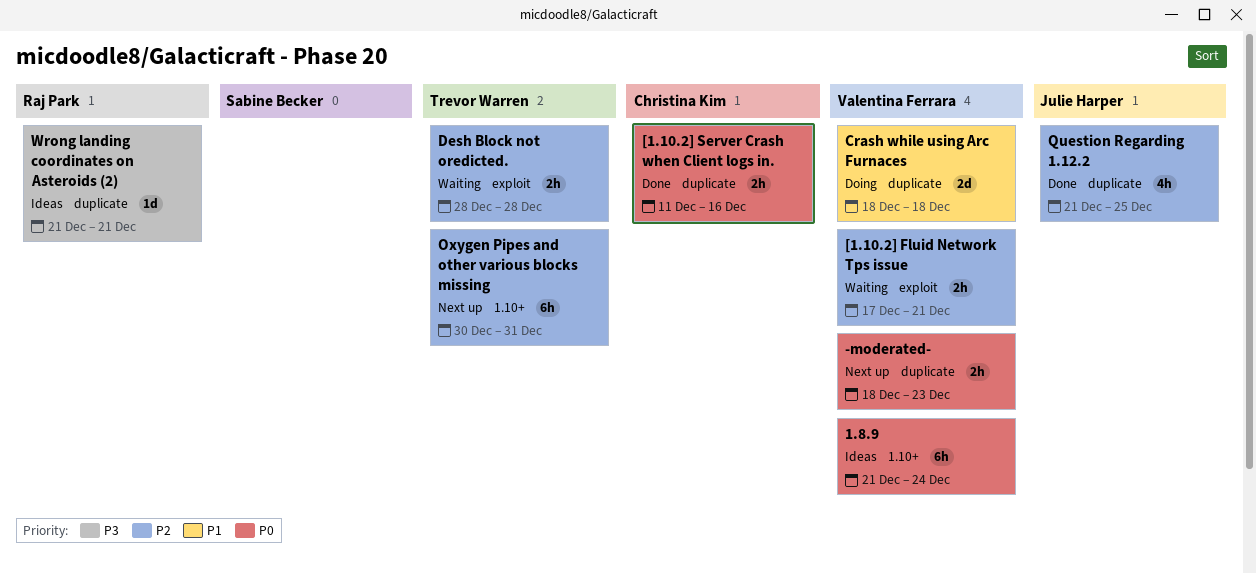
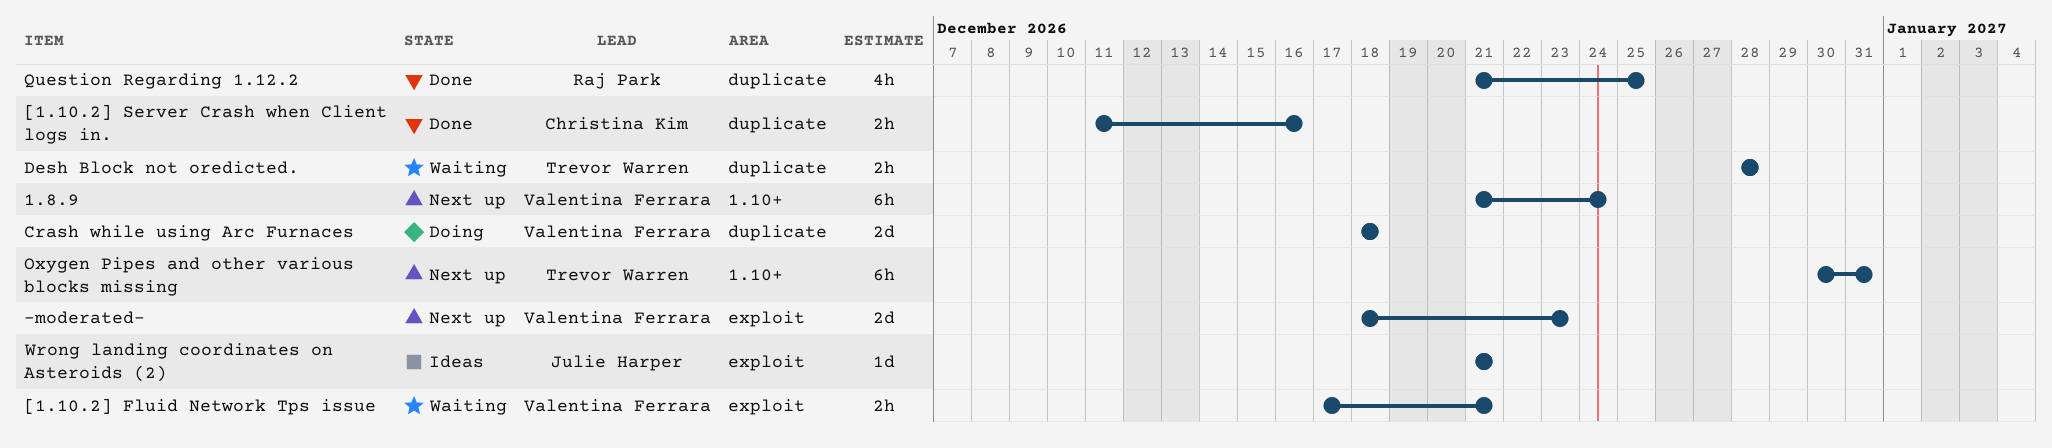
-moderated-, label: duplicate -> exploit
-moderated-, estimate: 2h -> 2d
1.8.9, status: Ideas -> Next up
Desh Block not oredicted., label: exploit -> duplicate
Question Regarding 1.12.2, owner: Julie Harper -> Raj Park
Wrong landing coordinates on Asteroids (2), owner: Raj Park -> Julie Harper
Wrong landing coordinates on Asteroids (2), label: duplicate -> exploit

